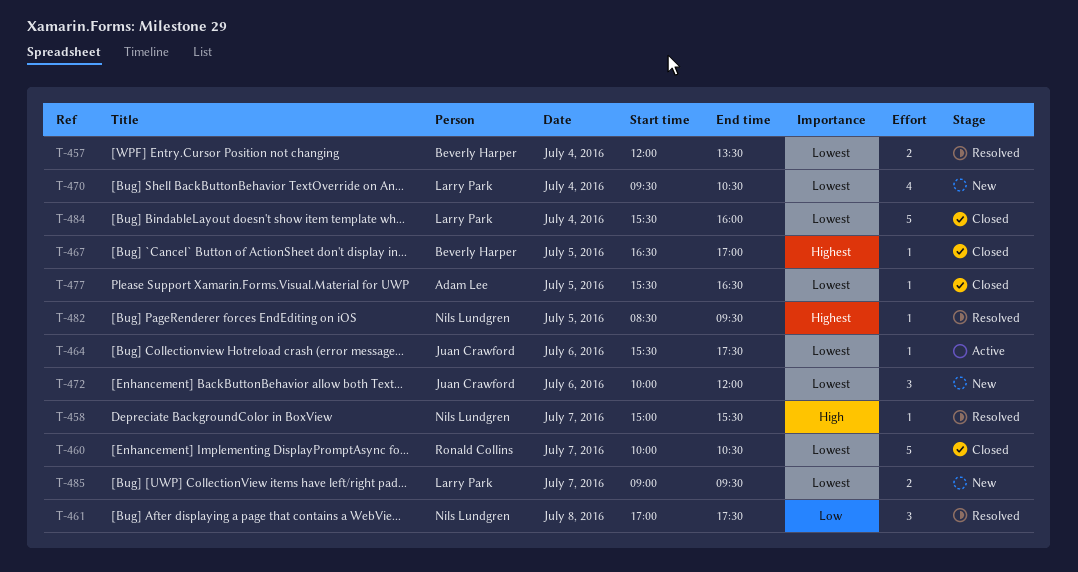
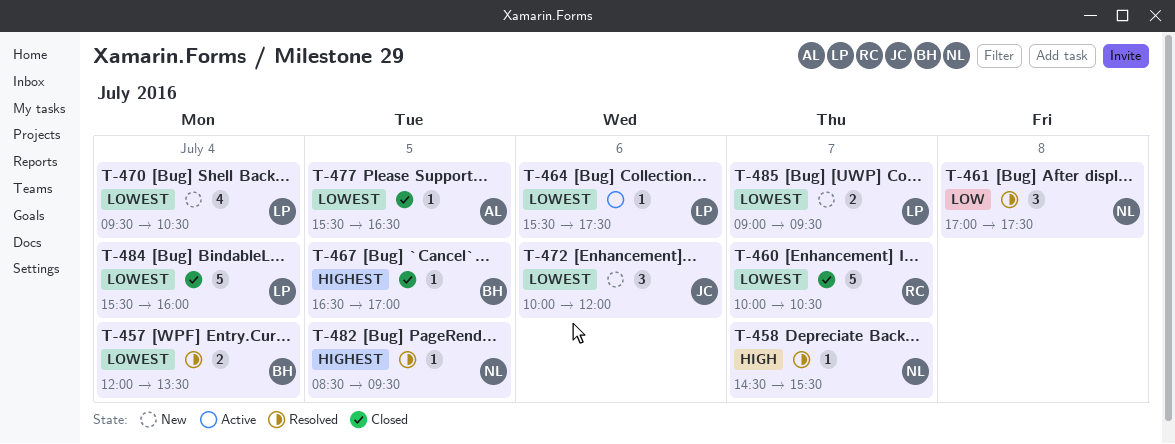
T-458, begins: 15:00 -> 14:30
T-464, owner: Juan Crawford -> Larry Park

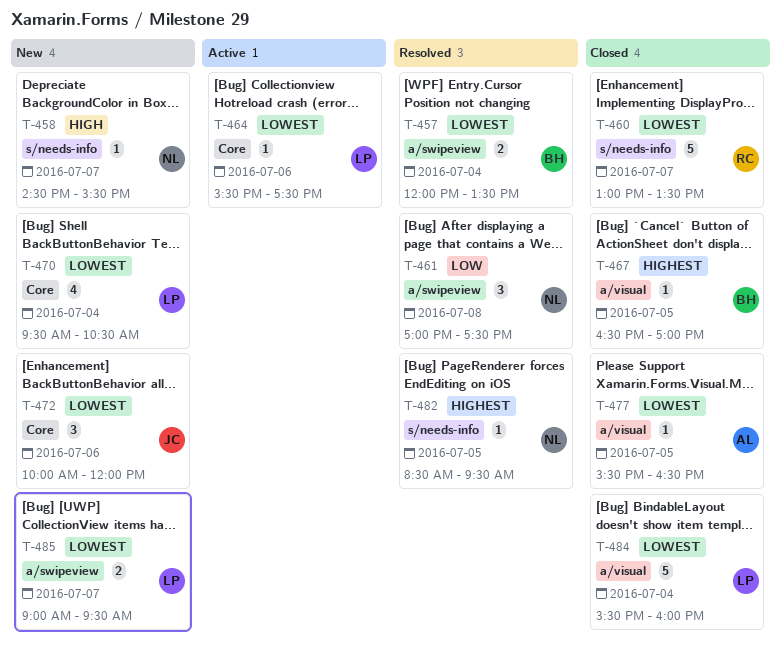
T-458, status: Resolved -> New
T-460, begins: 10:00 -> 13:00
T-460, ends: 10:30 -> 13:30

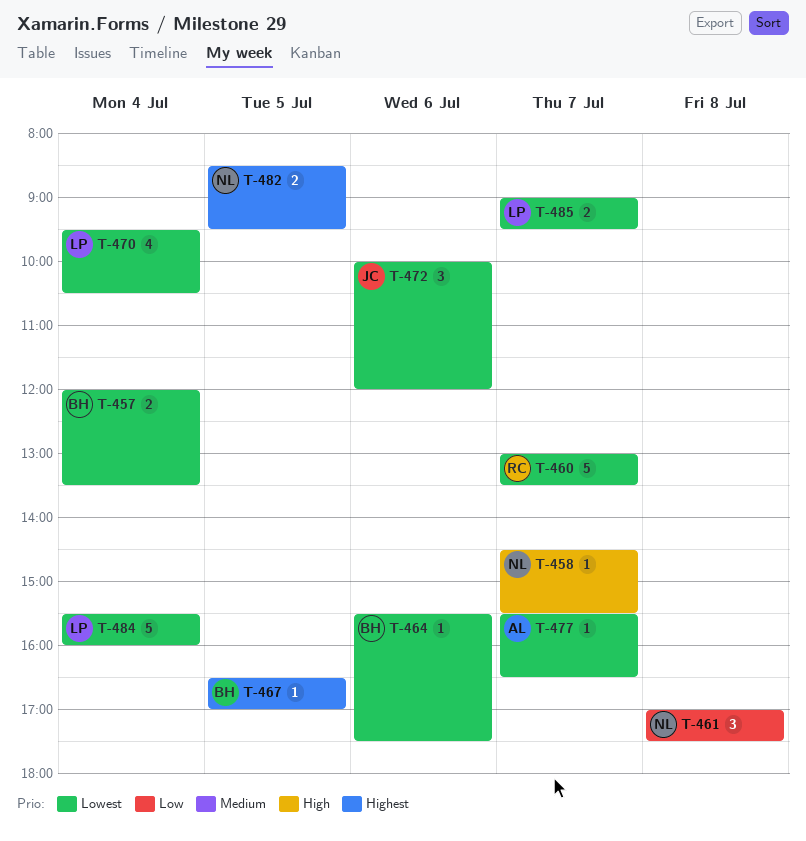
T-464, owner: LP -> BH
T-477, day: Jul 5 -> Jul 7
T-482, estimate: 1 -> 2

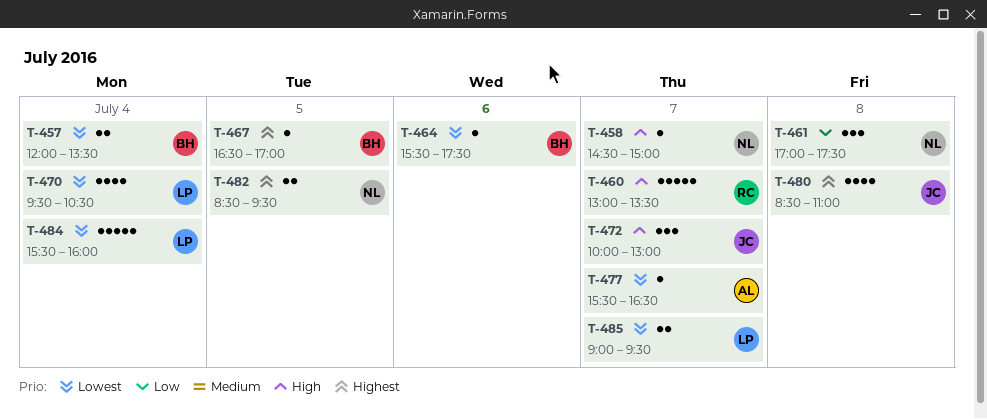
T-458, ends: 15:30 -> 15:00
T-460, priority: Lowest -> High
T-472, priority: Lowest -> High
T-472, day: Jul 6 -> Jul 7
T-472, ends: 12:00 -> 13:00
T-480: none -> present

